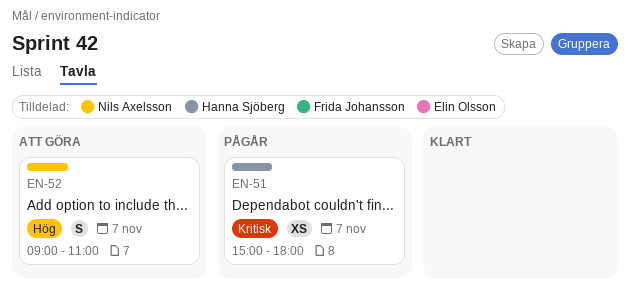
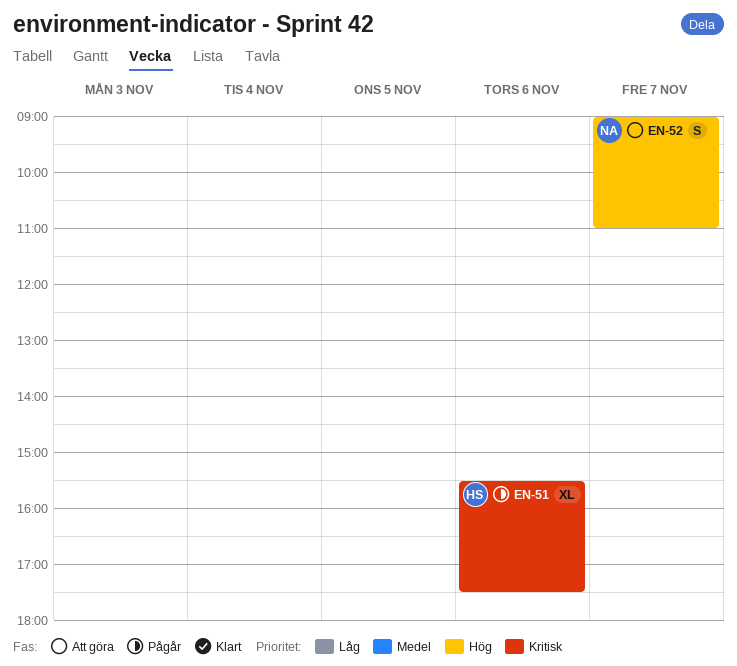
EN-51, estimate: XS -> XL
EN-51, day: Nov 7 -> Nov 6
EN-51, begins: 15:00 -> 15:30
EN-51, ends: 18:00 -> 17:30

